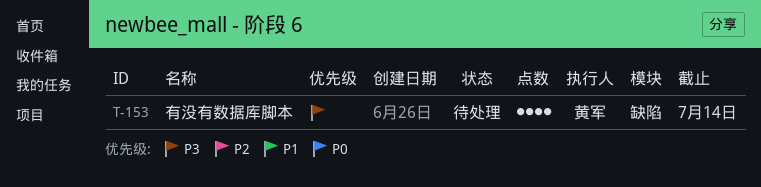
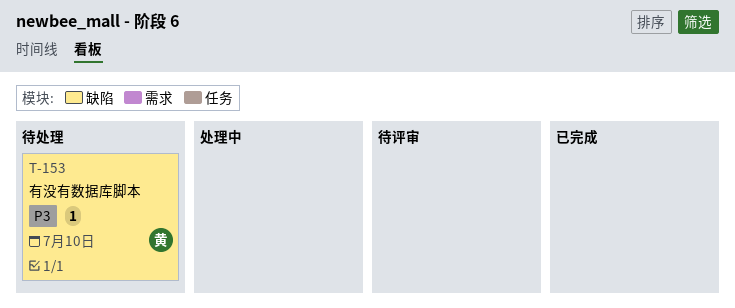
T-153, estimate: 4 -> 1
T-153, due: Jul 14 -> Jul 10

